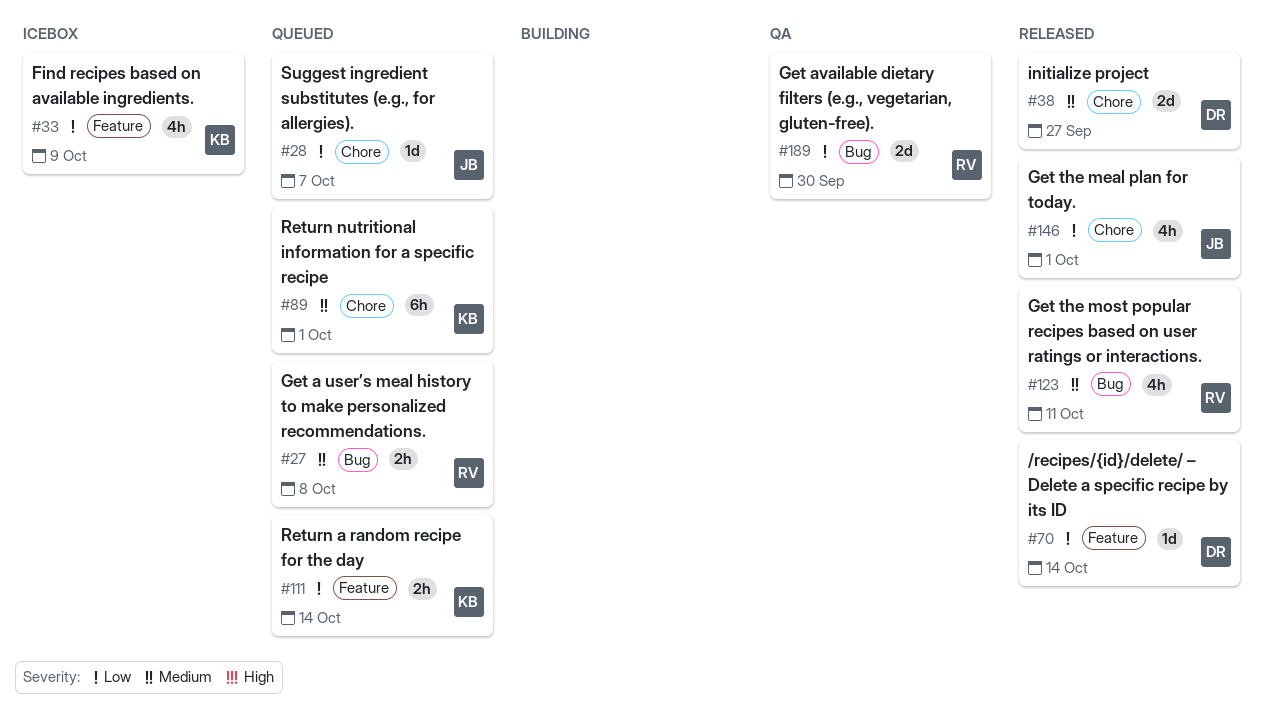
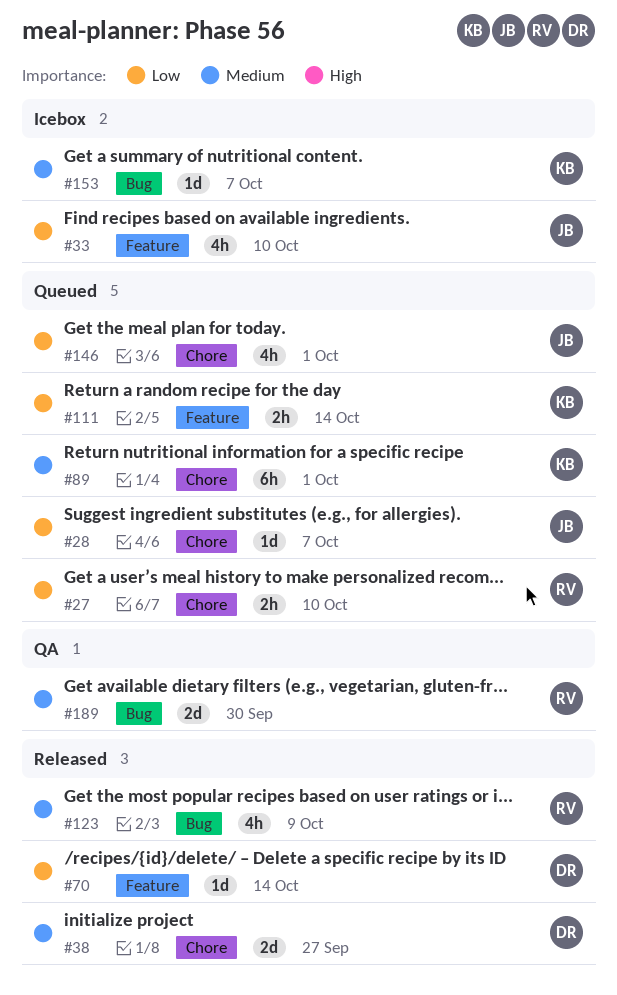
#27, priority: Medium -> Low
#27, label: Bug -> Chore
#27, due: Oct 8 -> Oct 10
#33, owner: KB -> JB
#33, due: Oct 9 -> Oct 10
#123, due: Oct 11 -> Oct 9
#146, status: Released -> Queued
#153: none -> present
#189, priority: Low -> Medium

